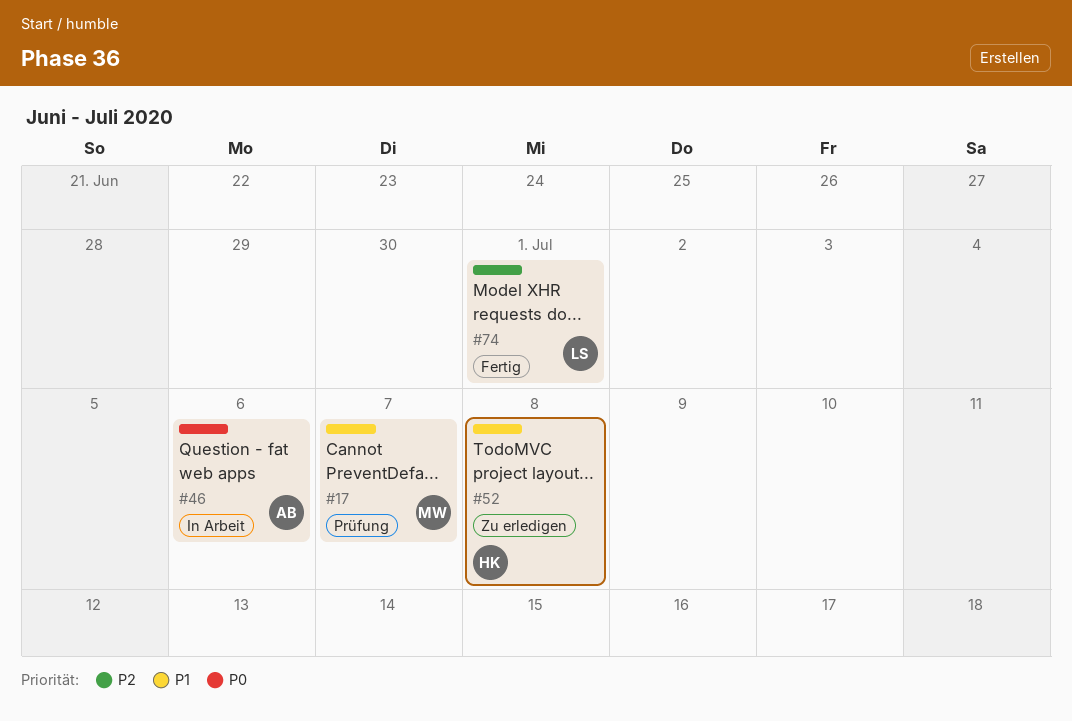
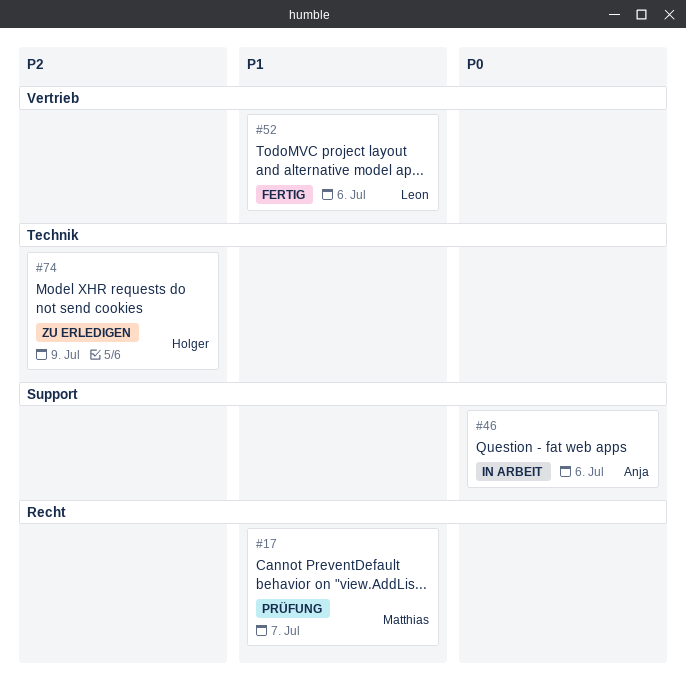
#52, status: Zu erledigen -> Fertig
#52, owner: Holger -> Leon
#52, due: Jul 8 -> Jul 6
#74, status: Fertig -> Zu erledigen
#74, owner: Leon -> Holger
#74, due: Jul 1 -> Jul 9

